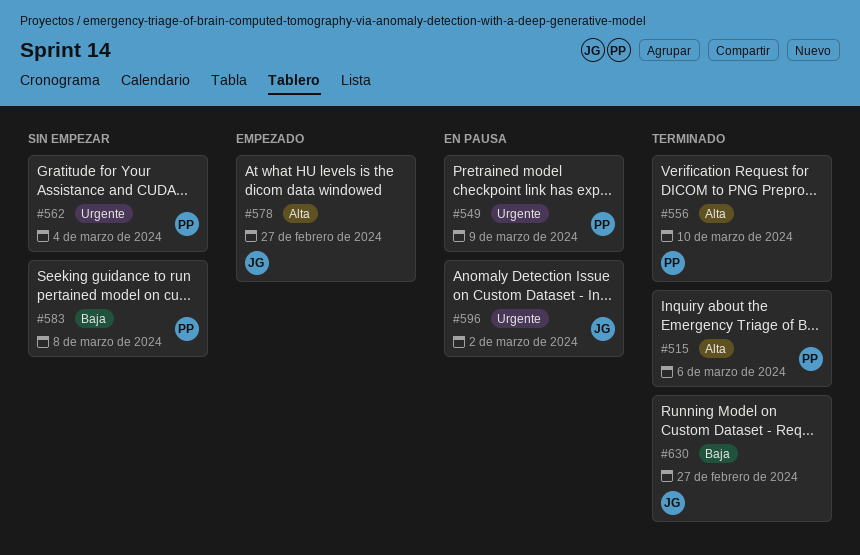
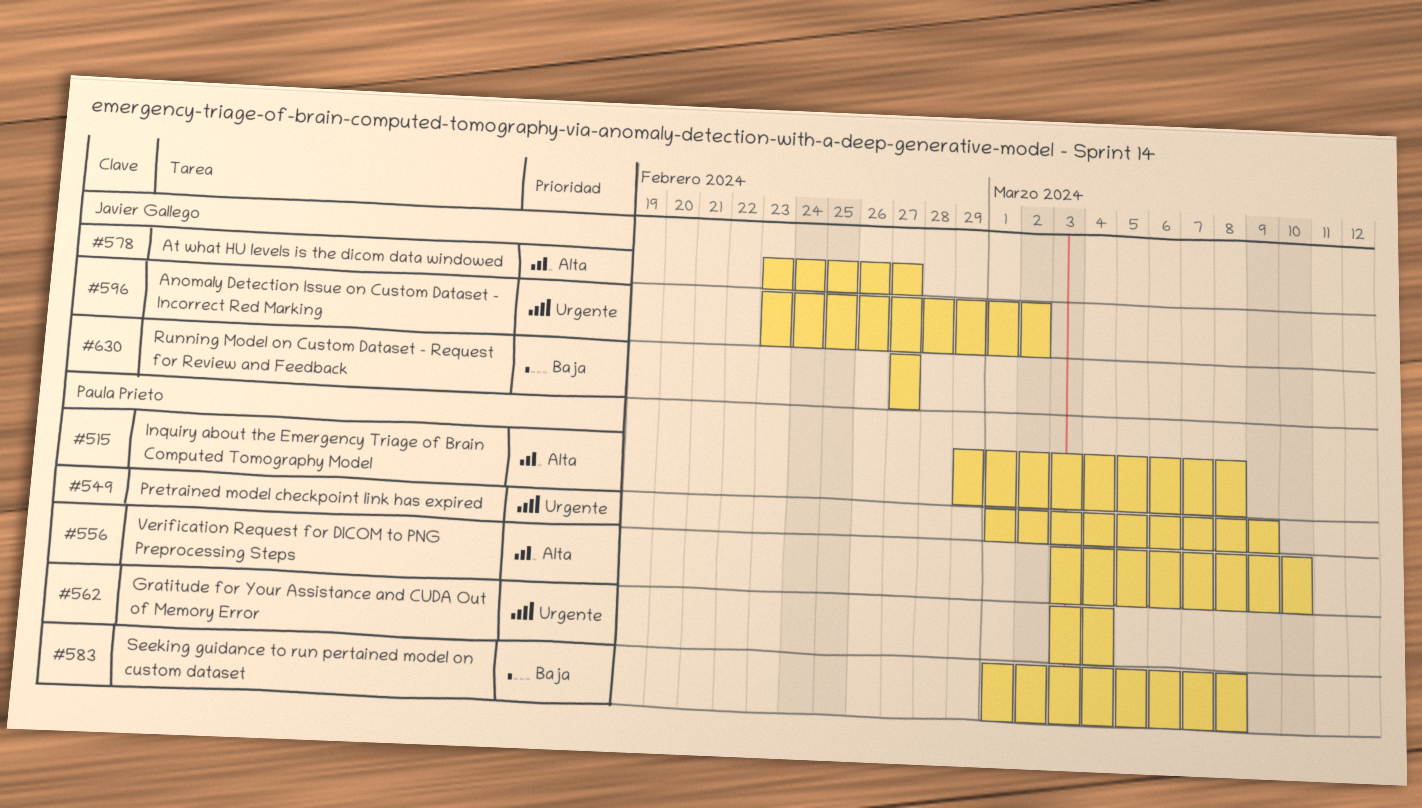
#515, due: Mar 6 -> Mar 8

